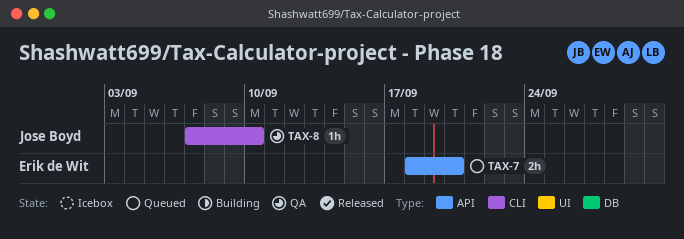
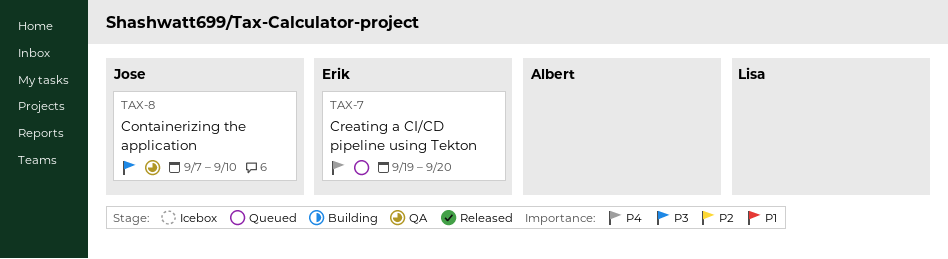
TAX-7, start: Sep 18 -> Sep 19

